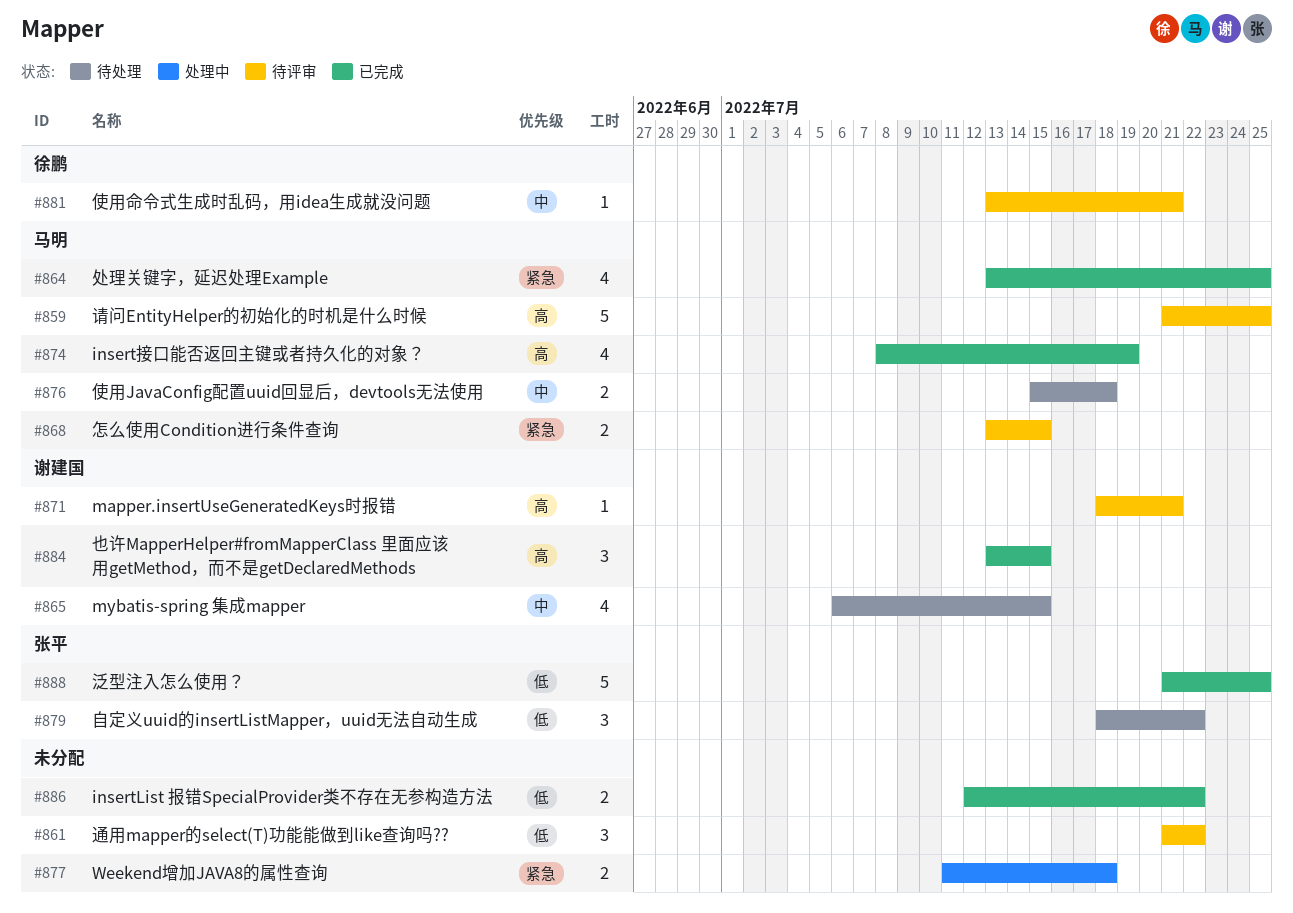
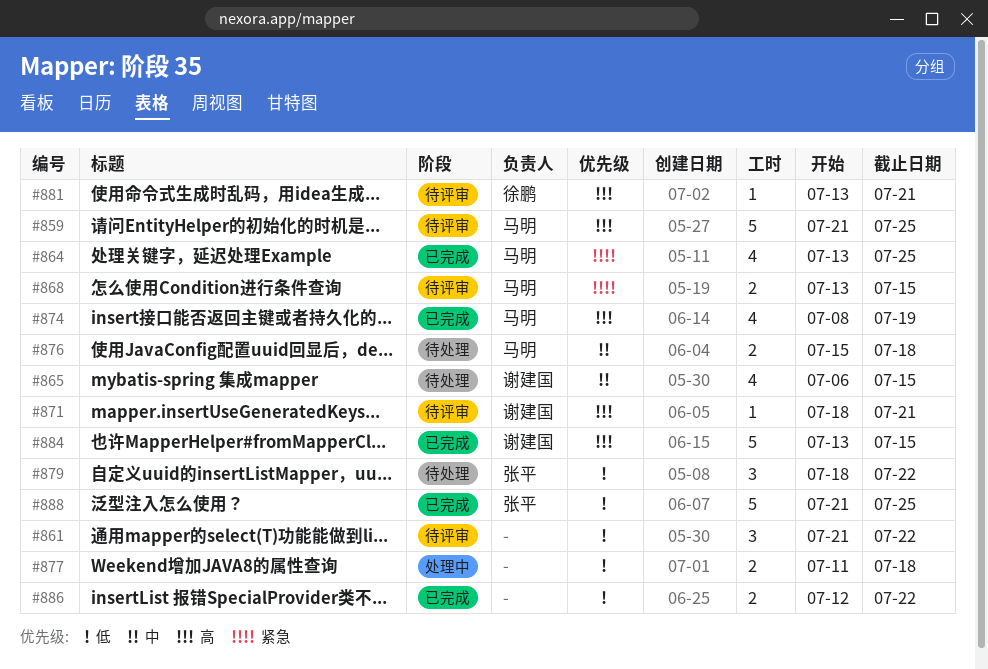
#877, priority: 紧急 -> 低
#881, priority: 中 -> 高
#884, estimate: 3 -> 5

